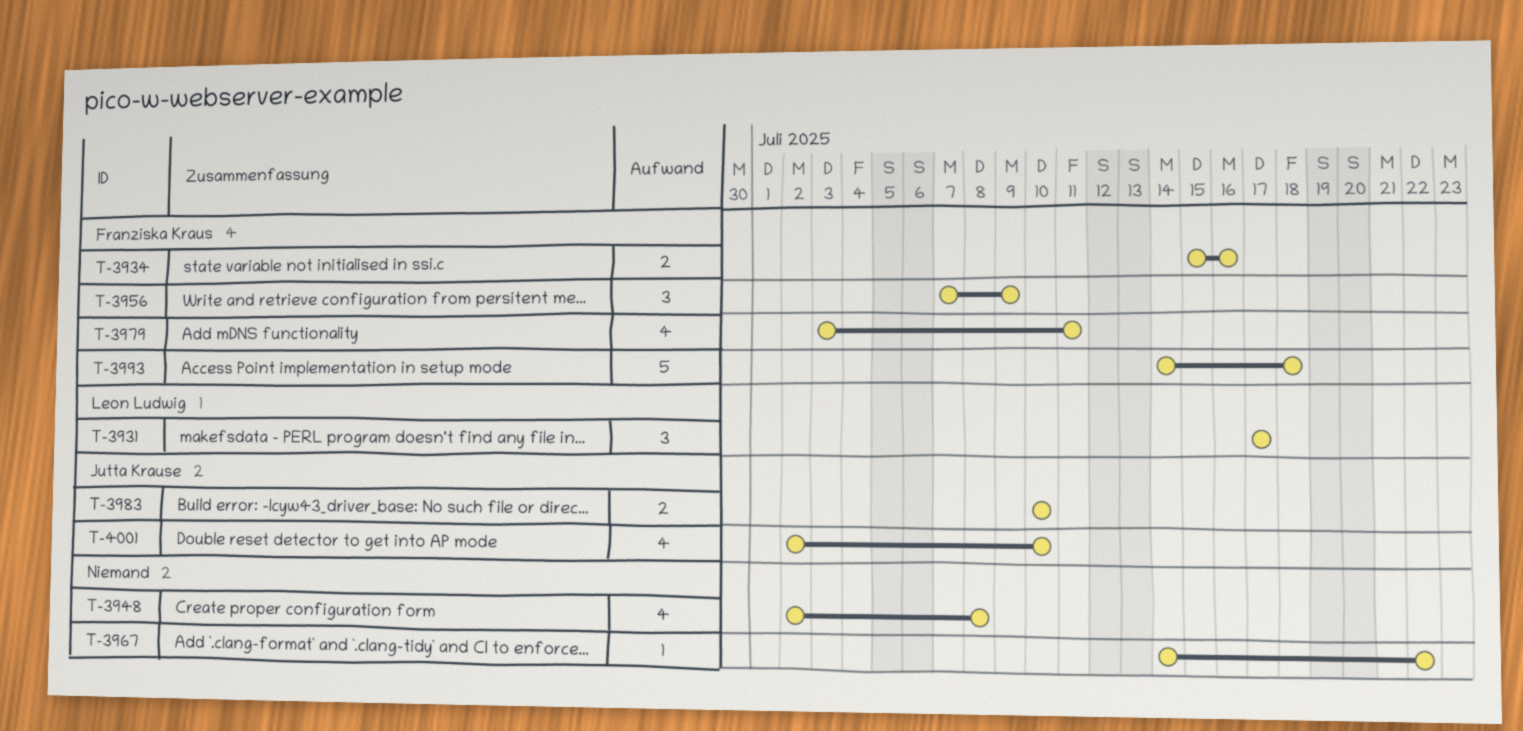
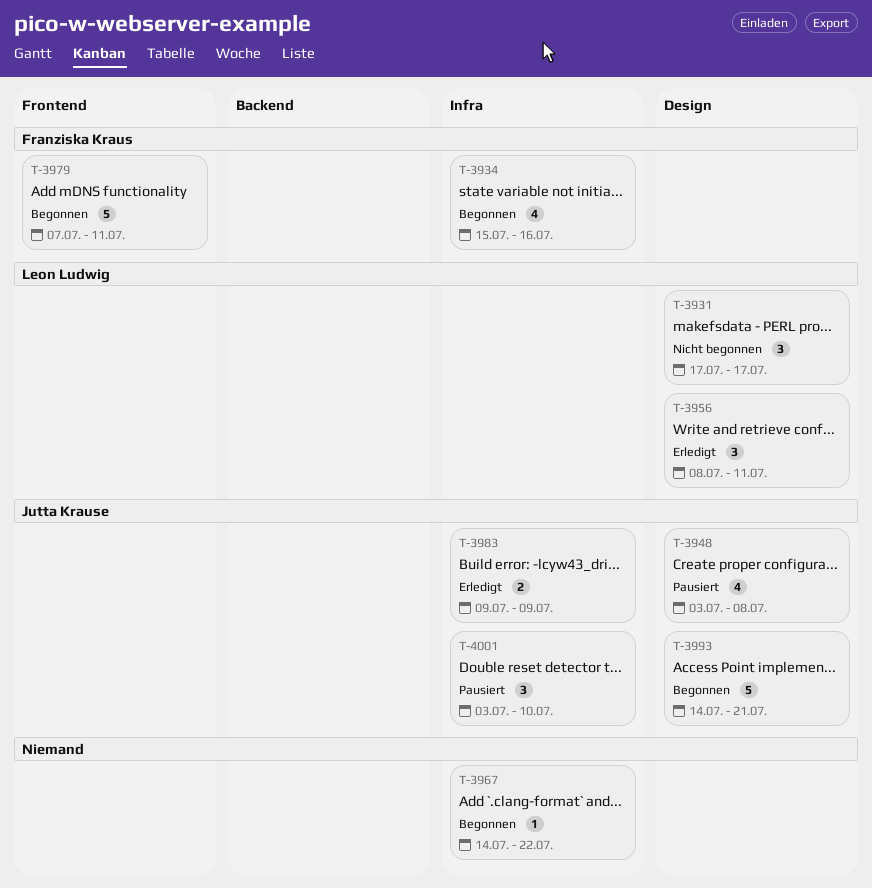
T-3934, estimate: 2 -> 4
T-3948, owner: none -> Jutta Krause
T-3948, start: Jul 2 -> Jul 3
T-3956, owner: Franziska Kraus -> Leon Ludwig
T-3956, start: Jul 7 -> Jul 8
T-3956, due: Jul 9 -> Jul 11
T-3979, estimate: 4 -> 5
T-3979, start: Jul 3 -> Jul 7
T-3983, start: Jul 10 -> Jul 9
T-3983, due: Jul 10 -> Jul 9
T-3993, owner: Franziska Kraus -> Jutta Krause
T-3993, due: Jul 18 -> Jul 21
T-4001, estimate: 4 -> 3
T-4001, start: Jul 2 -> Jul 3

